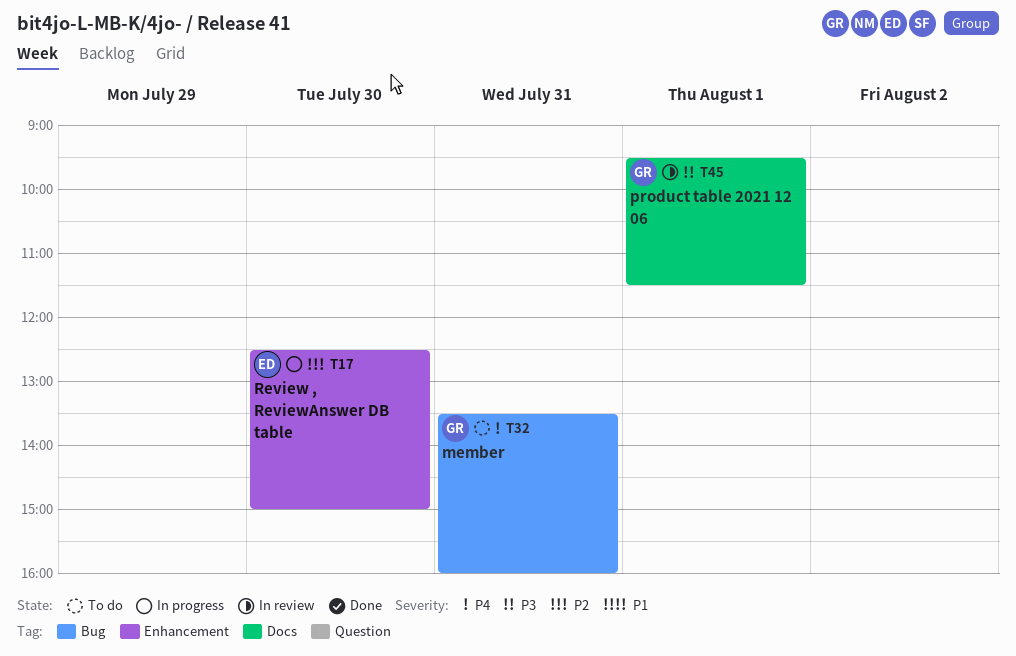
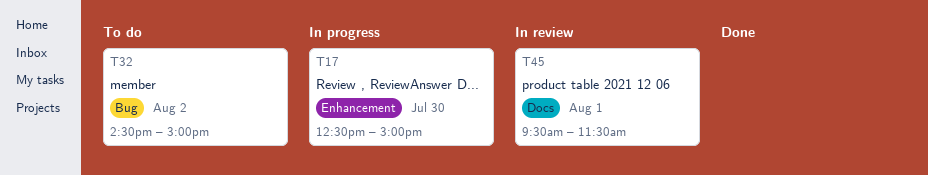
T32, day: Jul 31 -> Aug 2
T32, begins: 13:30 -> 14:30
T32, ends: 16:00 -> 15:00

